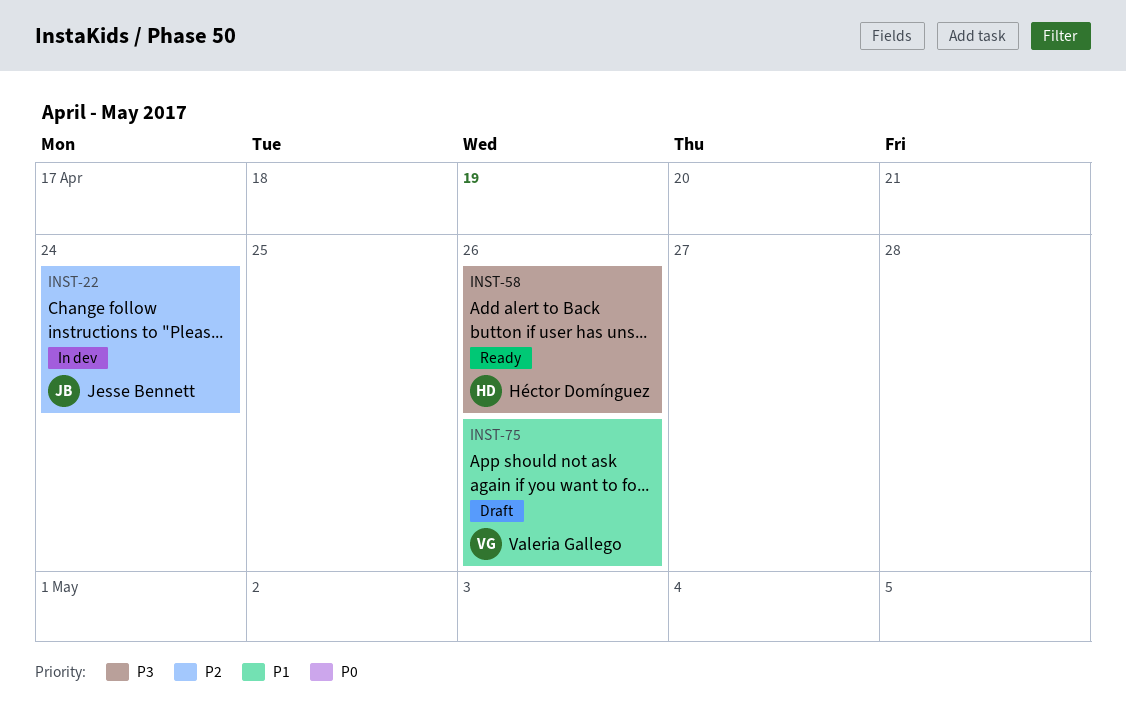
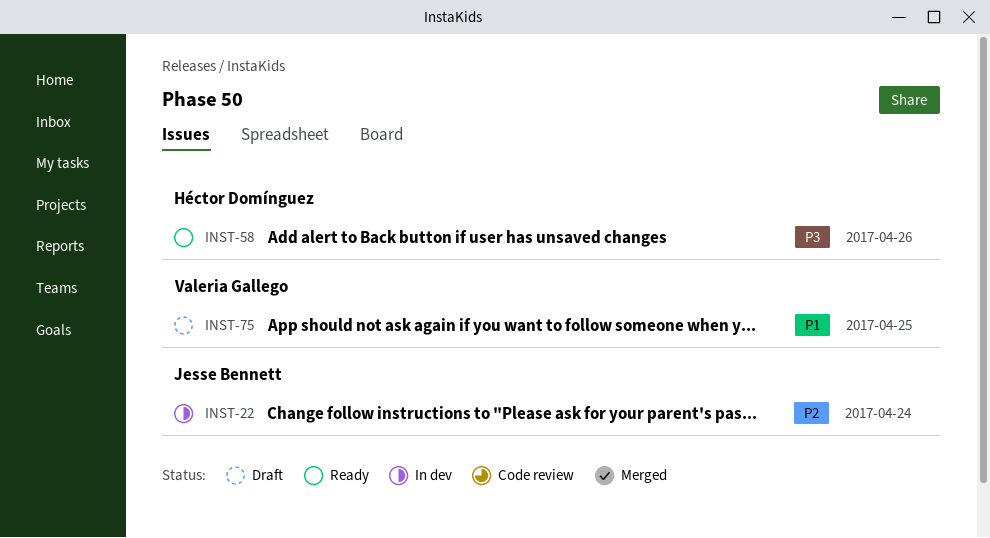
INST-75, due: Apr 26 -> Apr 25

